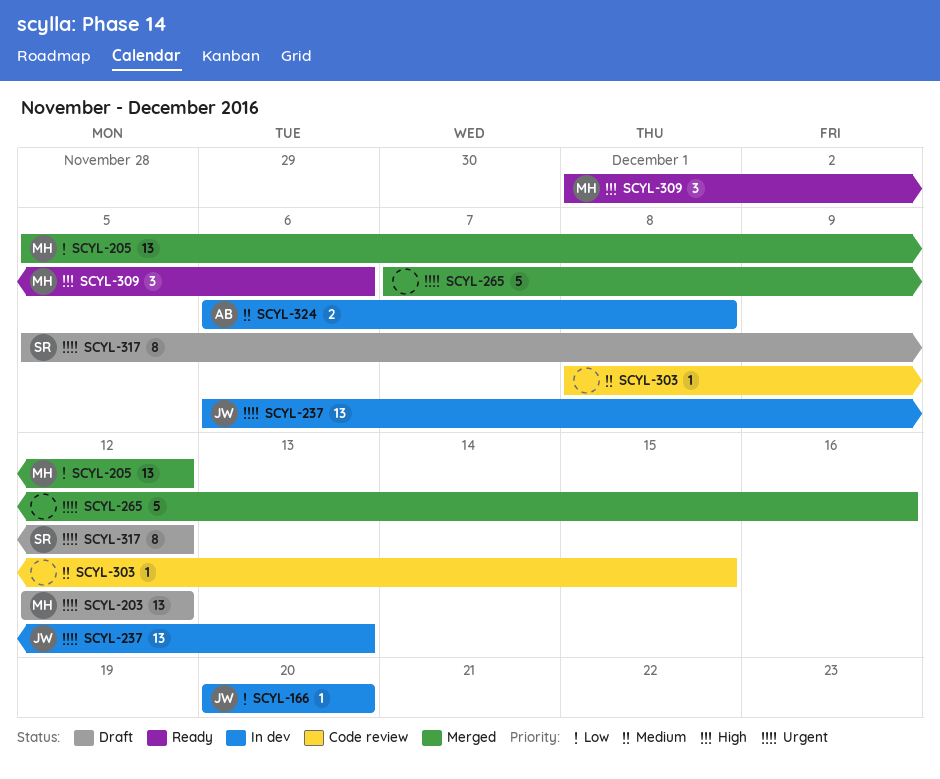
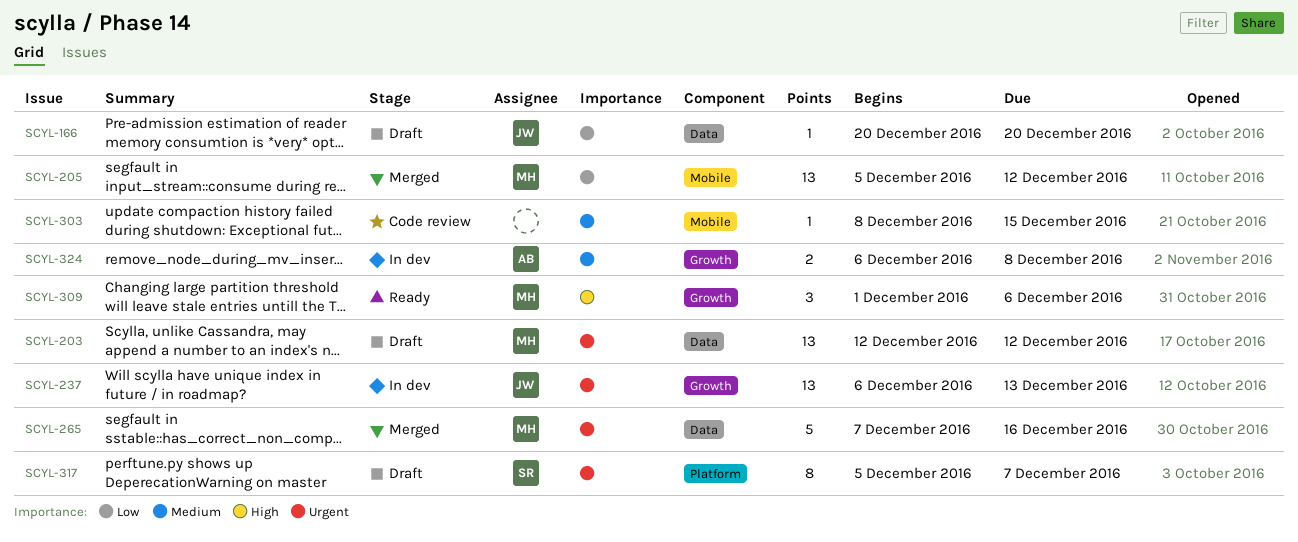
SCYL-166, status: In dev -> Draft
SCYL-265, owner: none -> MH
SCYL-317, due: Dec 12 -> Dec 7

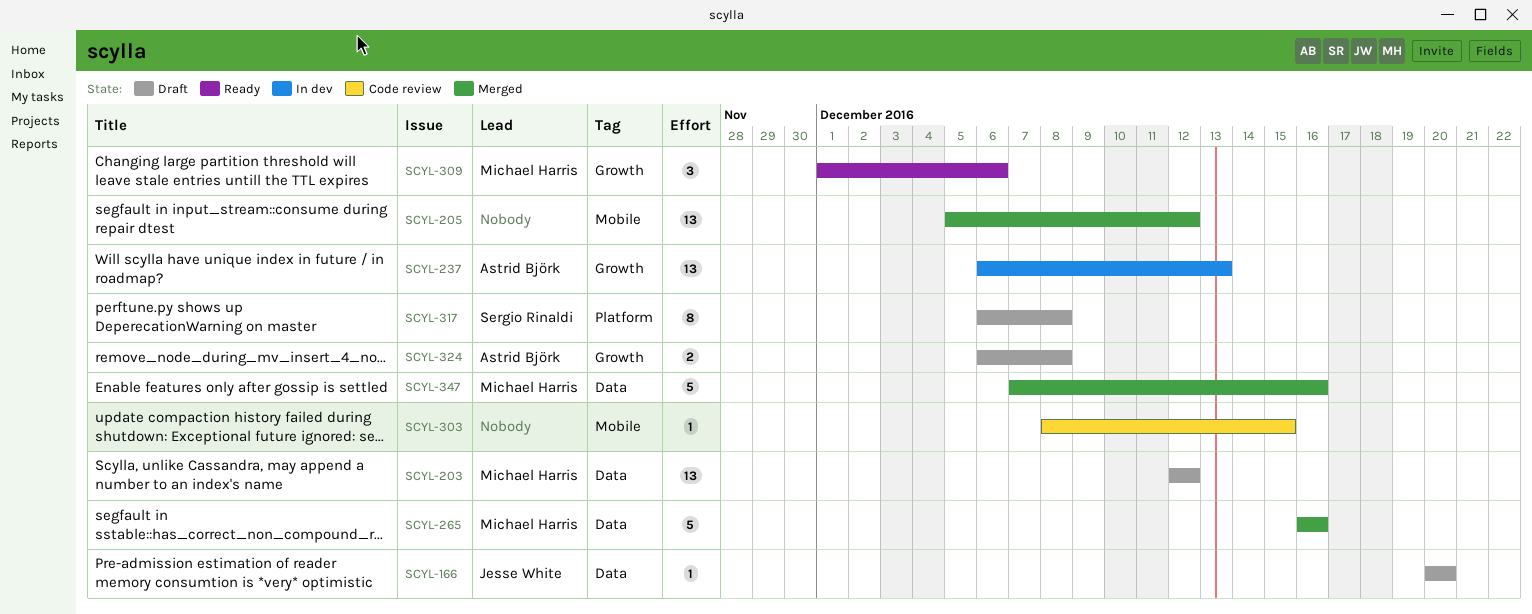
SCYL-205, owner: Michael Harris -> none
SCYL-237, owner: Jesse White -> Astrid Björk
SCYL-265, start: Dec 7 -> Dec 16
SCYL-317, start: Dec 5 -> Dec 6
SCYL-317, due: Dec 7 -> Dec 8
SCYL-324, status: In dev -> Draft
SCYL-347: none -> present

